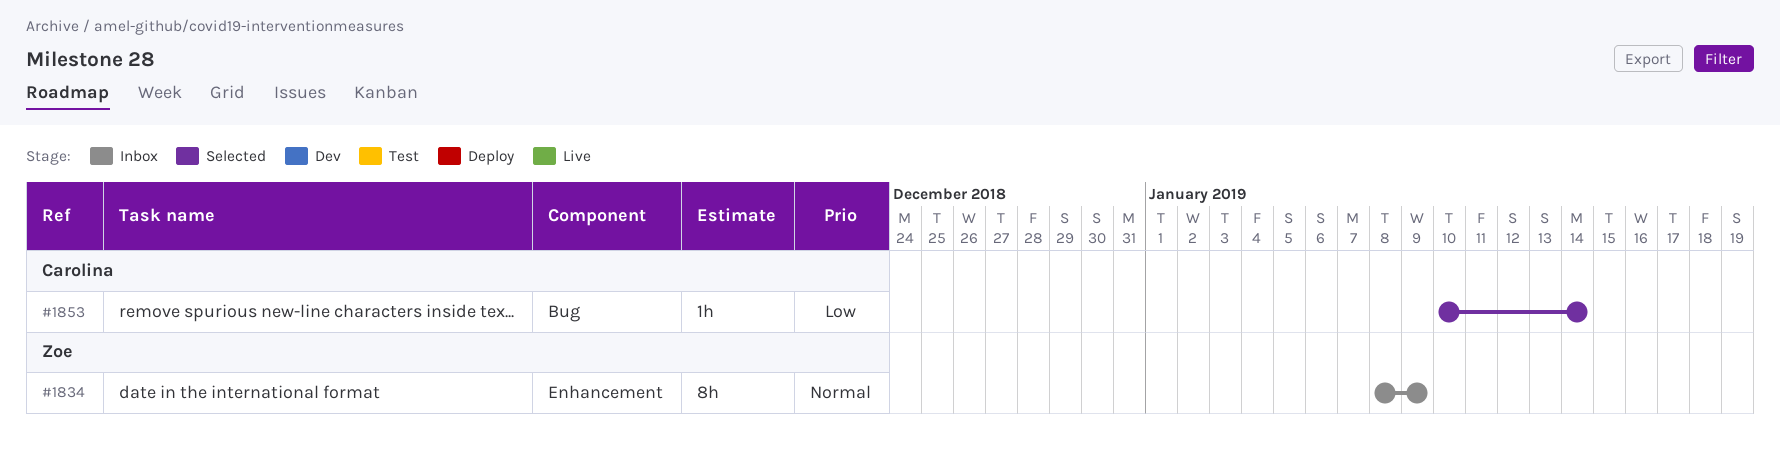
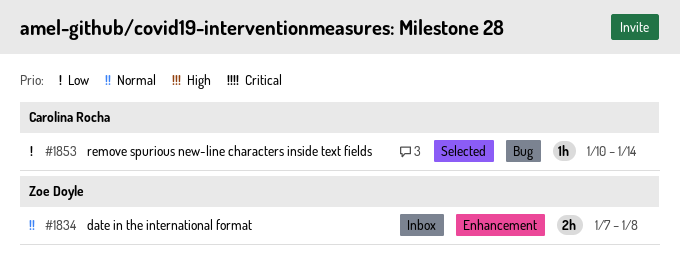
#1834, estimate: 8h -> 2h
#1834, start: Jan 8 -> Jan 7
#1834, due: Jan 9 -> Jan 8

